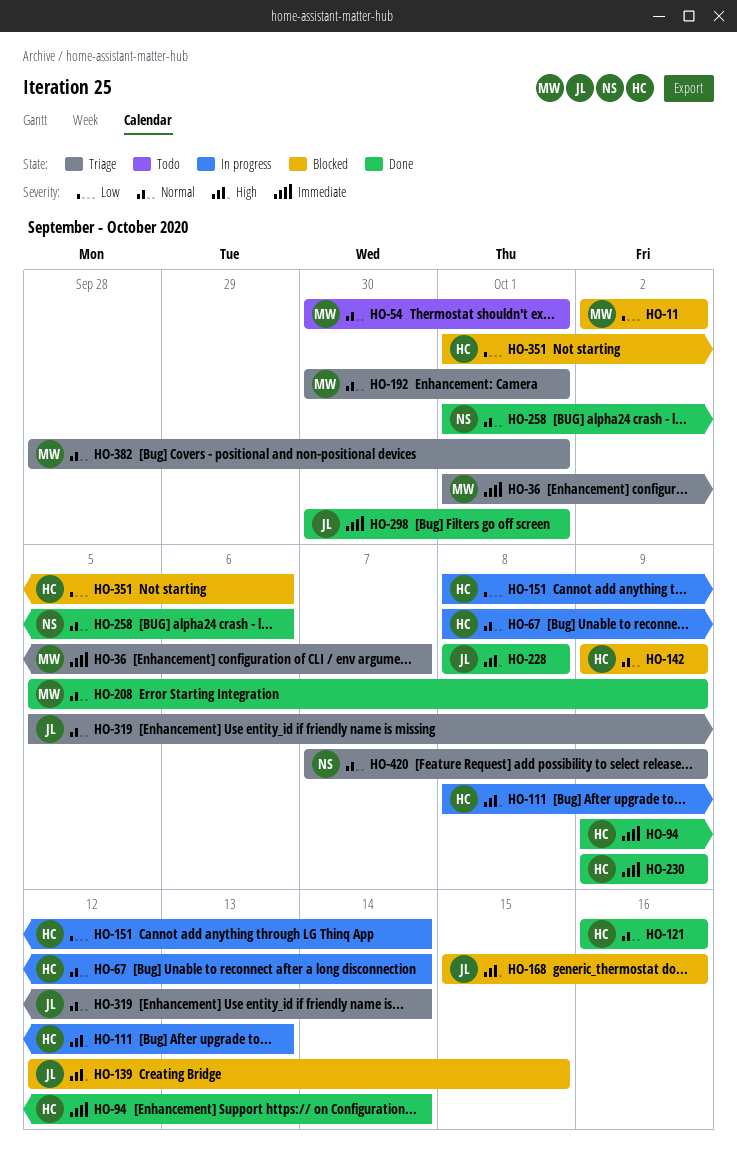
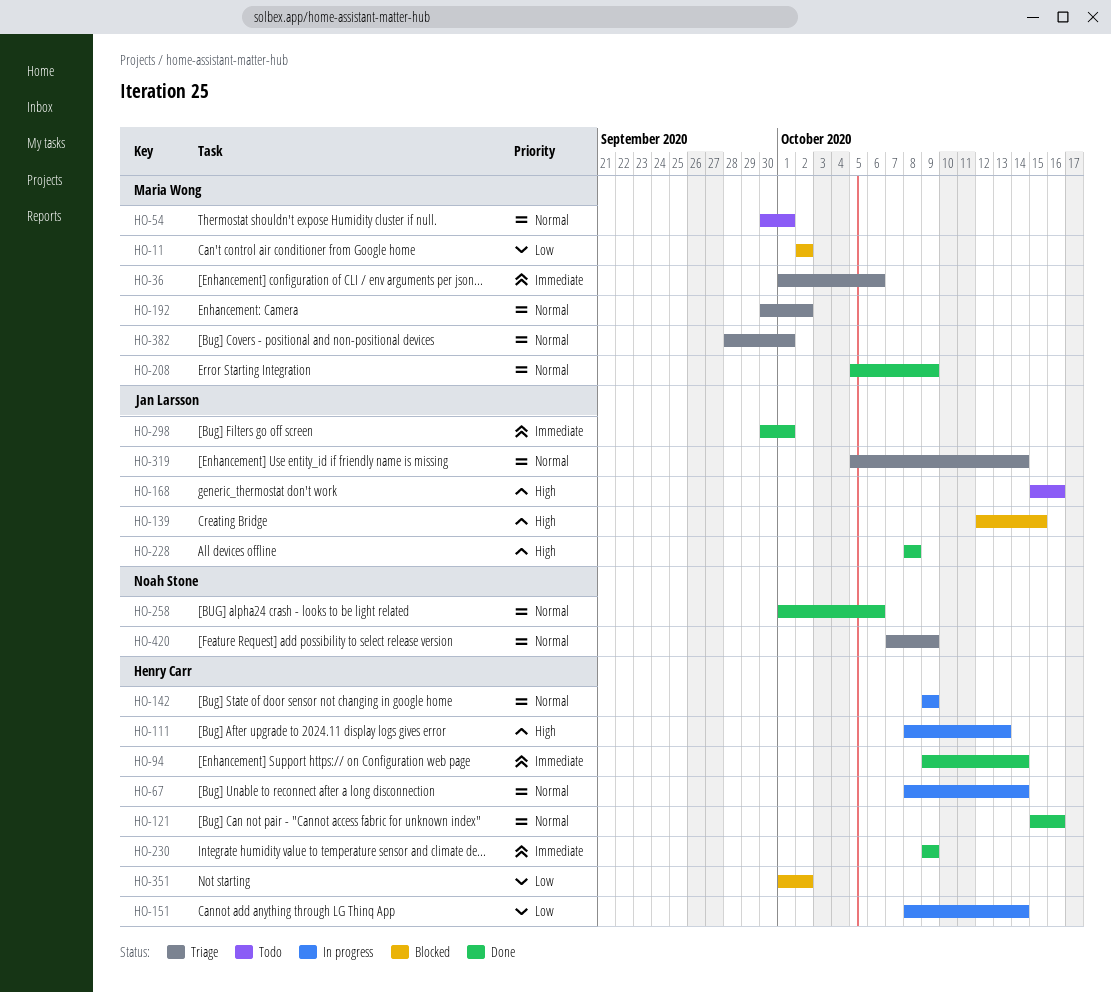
HO-36, due: Oct 7 -> Oct 6
HO-121, start: Oct 16 -> Oct 15
HO-142, status: Blocked -> In progress
HO-168, status: Blocked -> Todo
HO-192, due: Oct 1 -> Oct 2
HO-351, due: Oct 6 -> Oct 2

